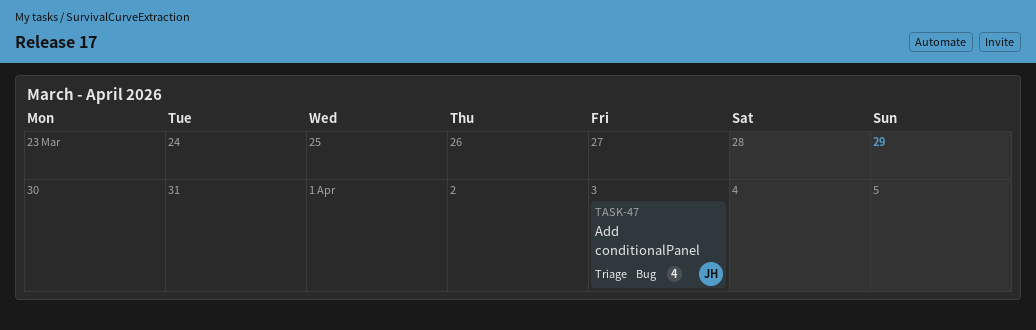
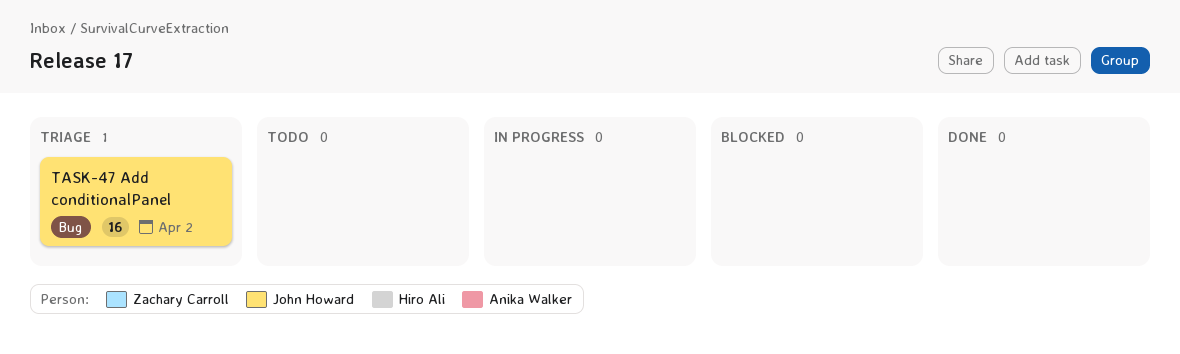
TASK-47, estimate: 4 -> 16
TASK-47, due: Apr 3 -> Apr 2

